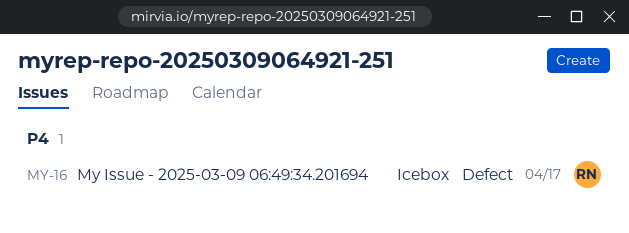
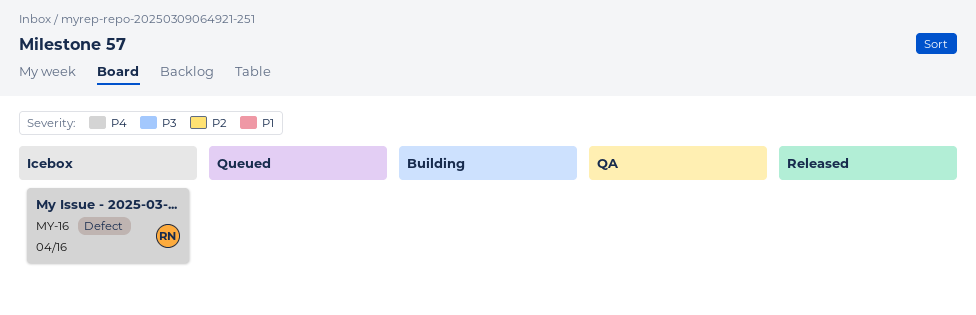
MY-16, due: Apr 17 -> Apr 16

